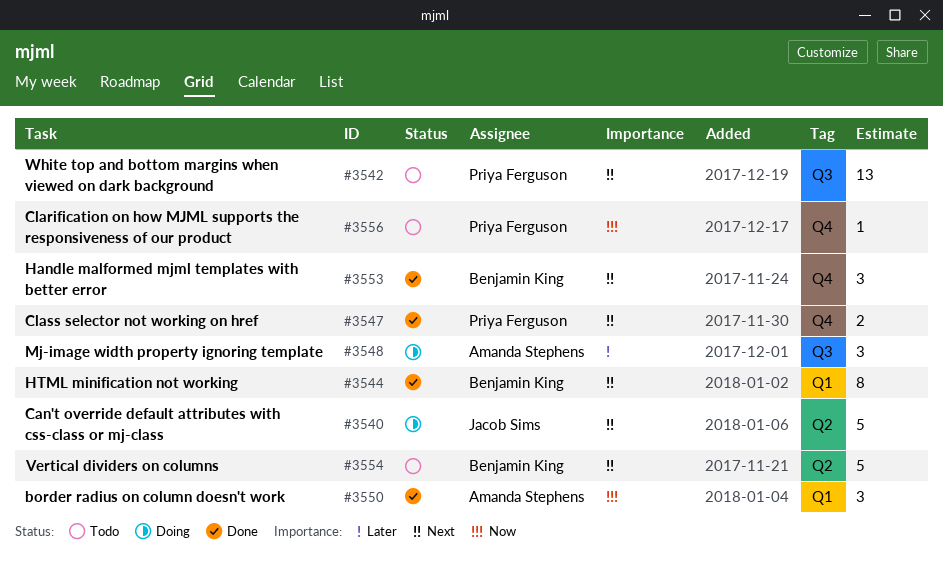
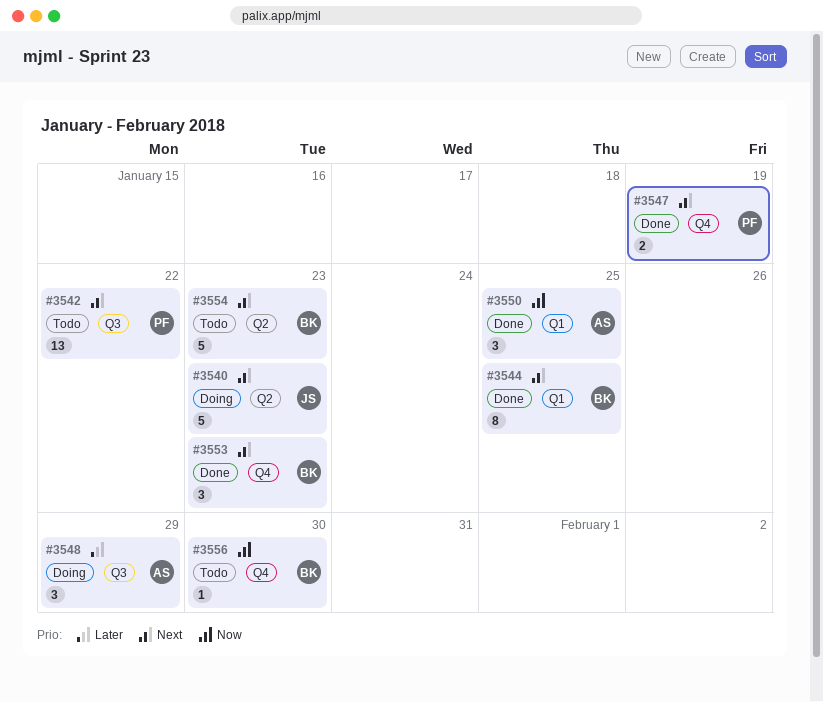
#3556, owner: Priya Ferguson -> Benjamin King

